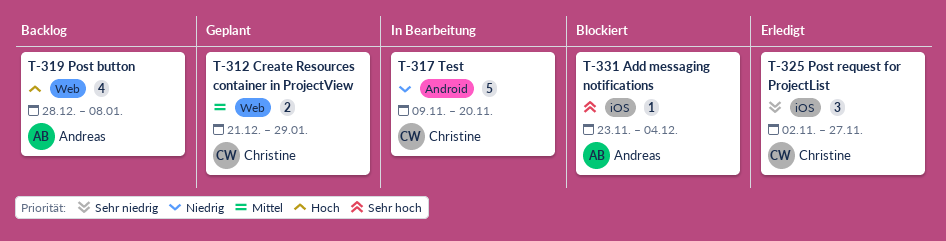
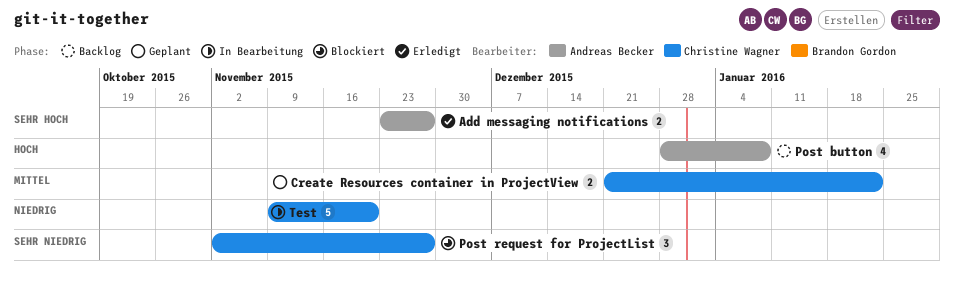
Add messaging notifications, status: Blockiert -> Erledigt
Add messaging notifications, estimate: 1 -> 2
Add messaging notifications, due: Dec 4 -> Nov 27
Create Resources container in ProjectView, due: Jan 29 -> Jan 22
Post request for ProjectList, status: Erledigt -> Blockiert

